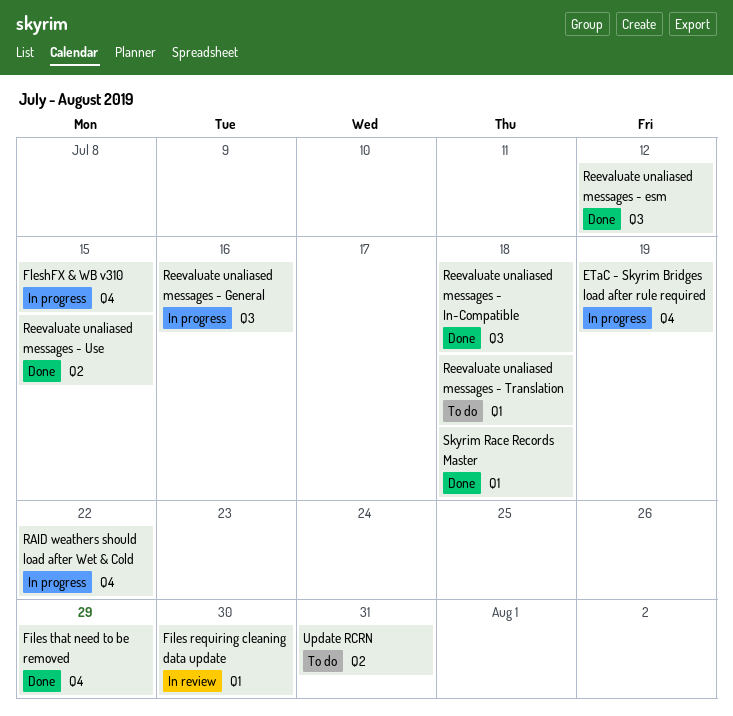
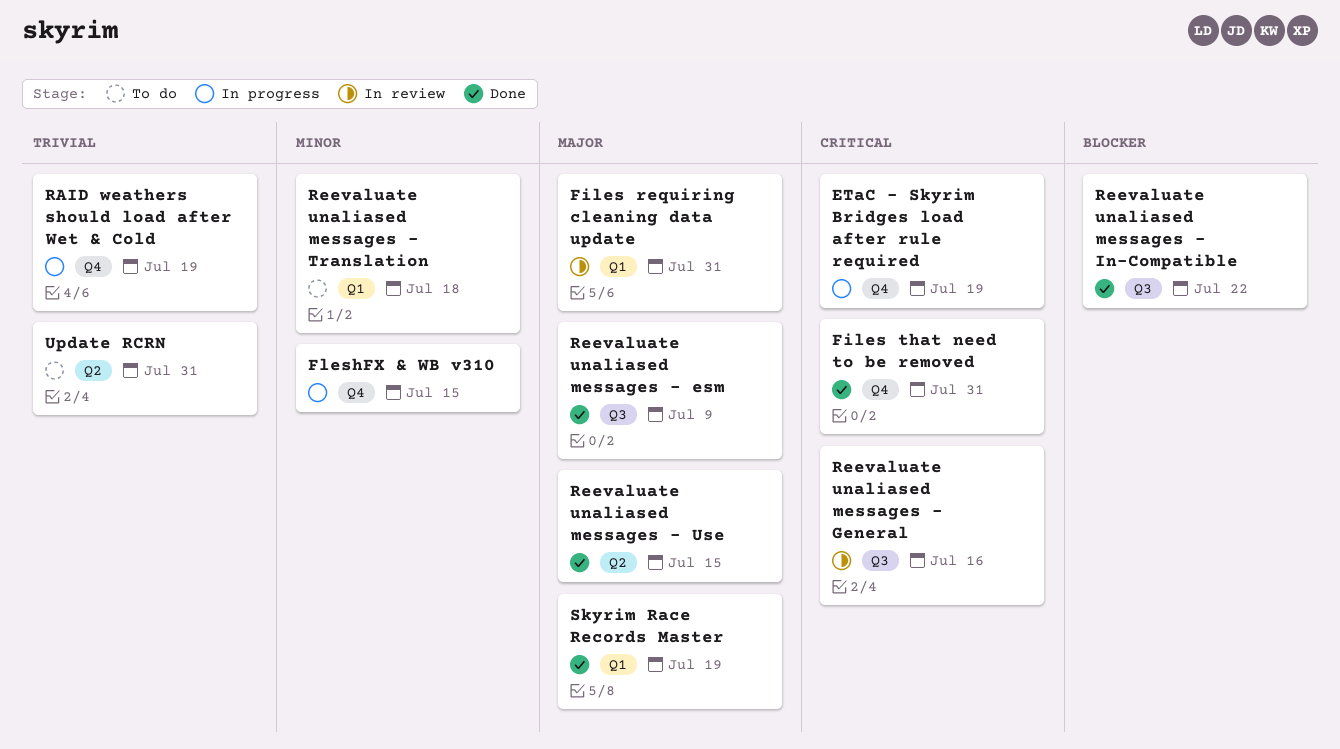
Files requiring cleaning data update, due: Jul 30 -> Jul 31
Files that need to be removed, due: Jul 29 -> Jul 31
RAID weathers should load after Wet & Cold, due: Jul 22 -> Jul 19
Reevaluate unaliased messages - esm, due: Jul 12 -> Jul 9
Reevaluate unaliased messages - General, status: In progress -> In review
Reevaluate unaliased messages - In-Compatible, due: Jul 18 -> Jul 22
Skyrim Race Records Master, due: Jul 18 -> Jul 19

